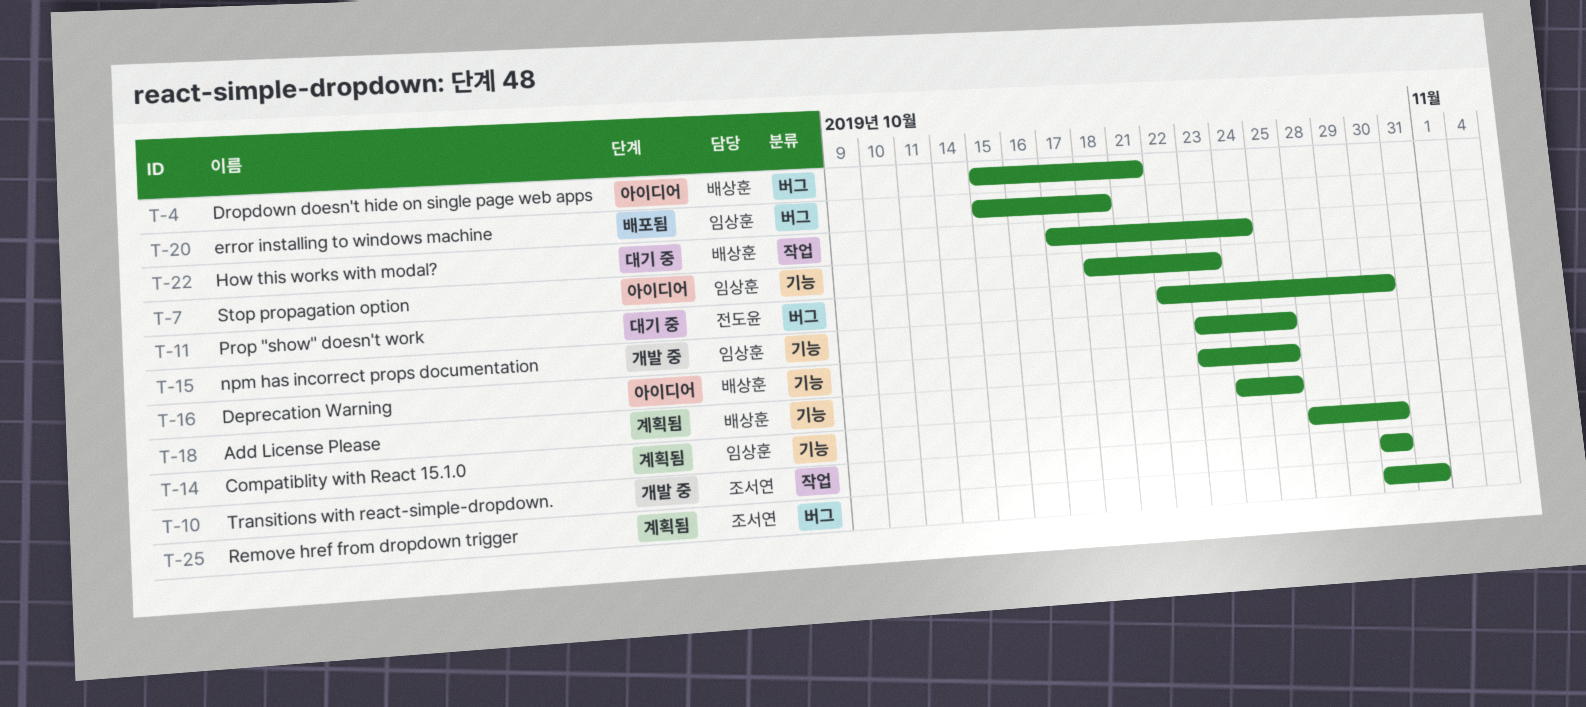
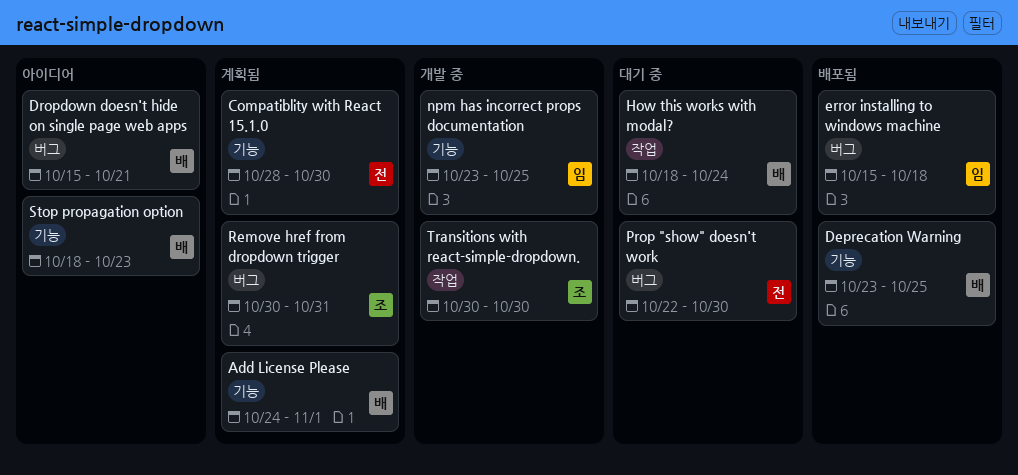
Add License Please, due: Oct 25 -> Nov 1
Compatiblity with React 15.1.0, owner: 임상훈 -> 전도윤
Deprecation Warning, status: 아이디어 -> 배포됨
How this works with modal?, start: Oct 17 -> Oct 18
Stop propagation option, owner: 임상훈 -> 배상훈

